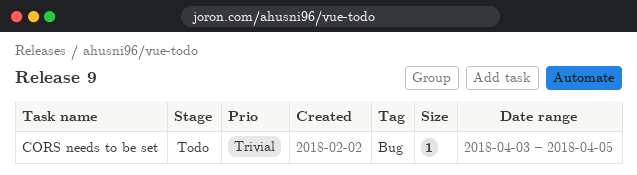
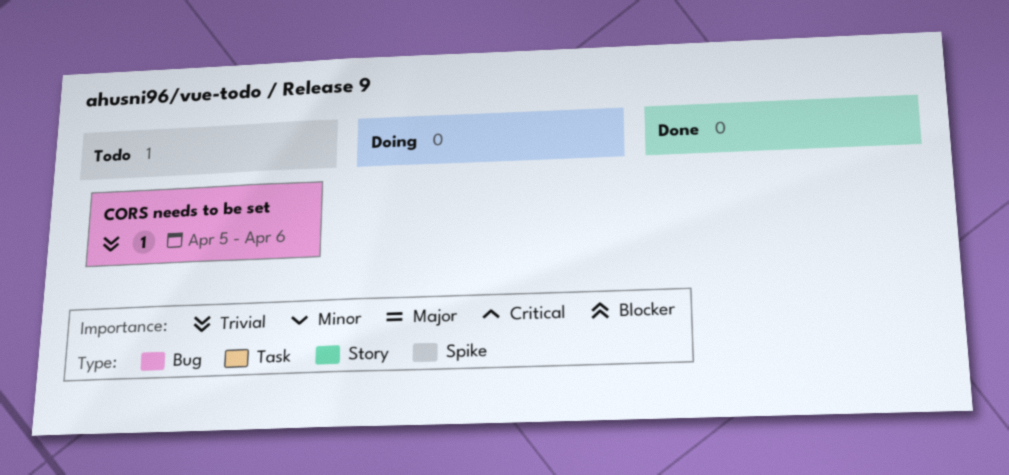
CORS needs to be set, start: Apr 3 -> Apr 5
CORS needs to be set, due: Apr 5 -> Apr 6

